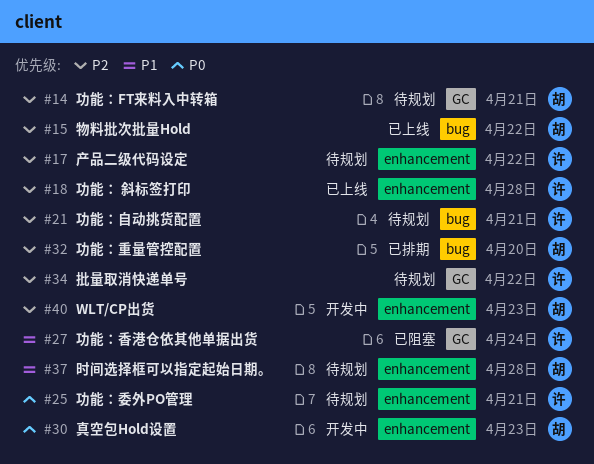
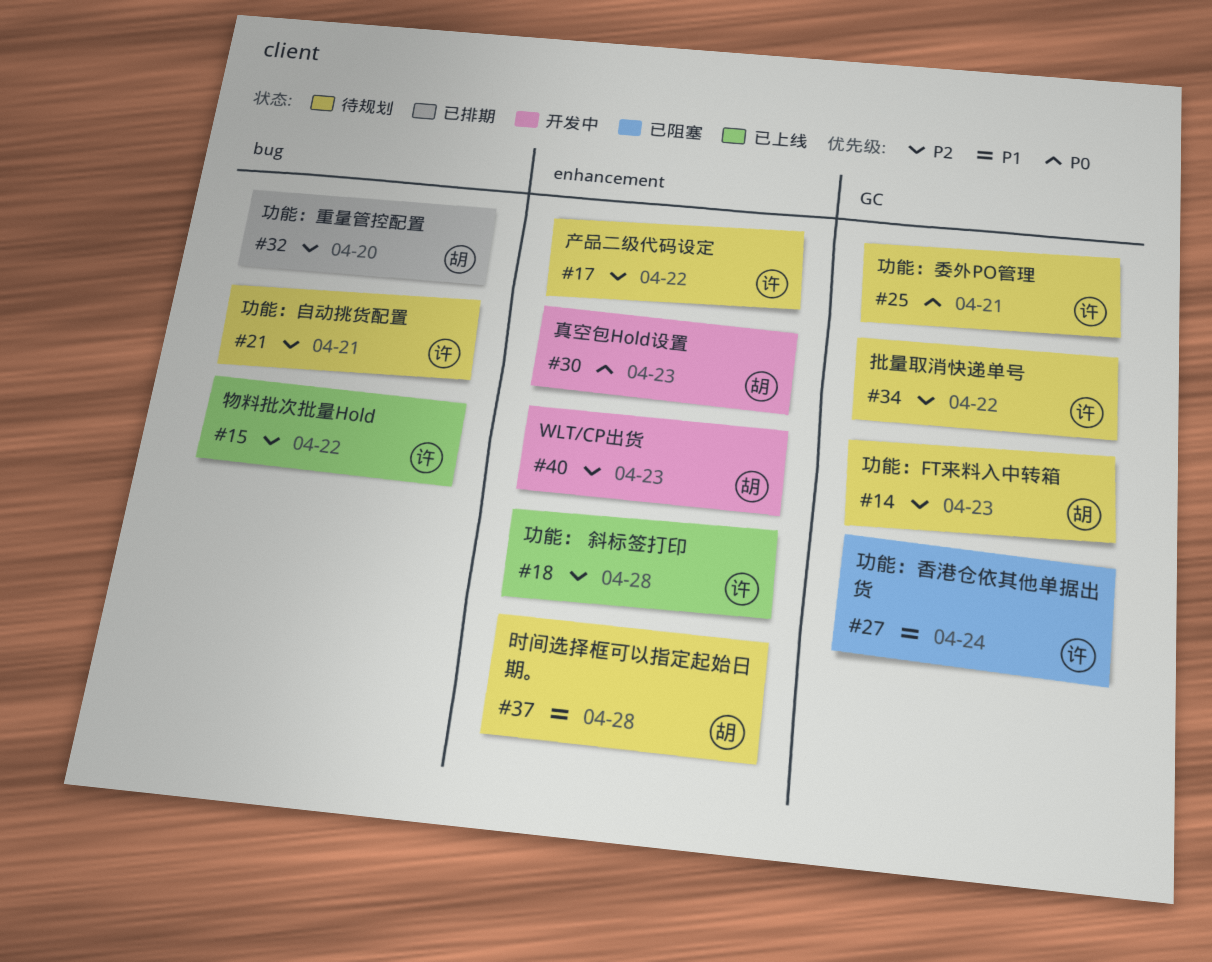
#14, due: Apr 21 -> Apr 23
#15, owner: 胡 -> 许
#25, label: enhancement -> GC

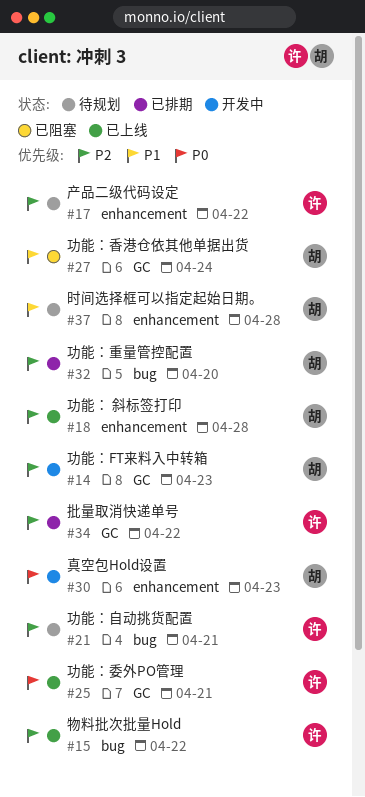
#14, status: 待规划 -> 开发中
#18, owner: 许 -> 胡
#25, status: 待规划 -> 已上线
#27, owner: 许 -> 胡
#34, status: 待规划 -> 已排期
#40: present -> none

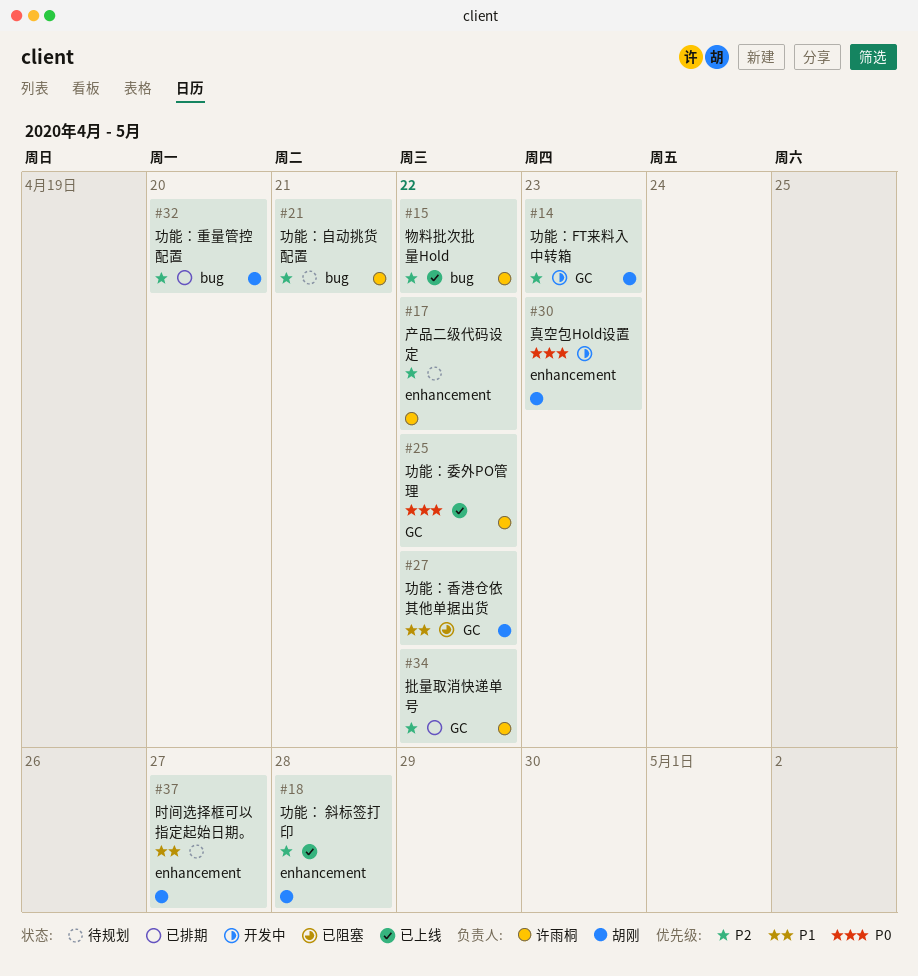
#25, due: Apr 21 -> Apr 22
#27, due: Apr 24 -> Apr 22
#37, due: Apr 28 -> Apr 27

